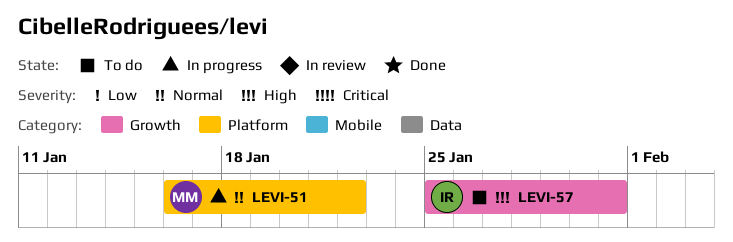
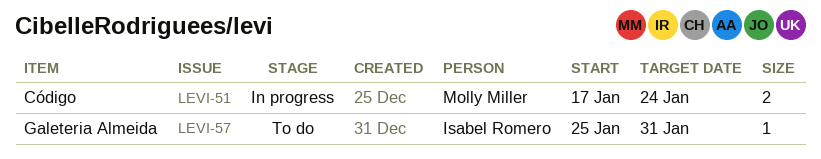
LEVI-51, start: Jan 16 -> Jan 17
LEVI-51, due: Jan 22 -> Jan 24

